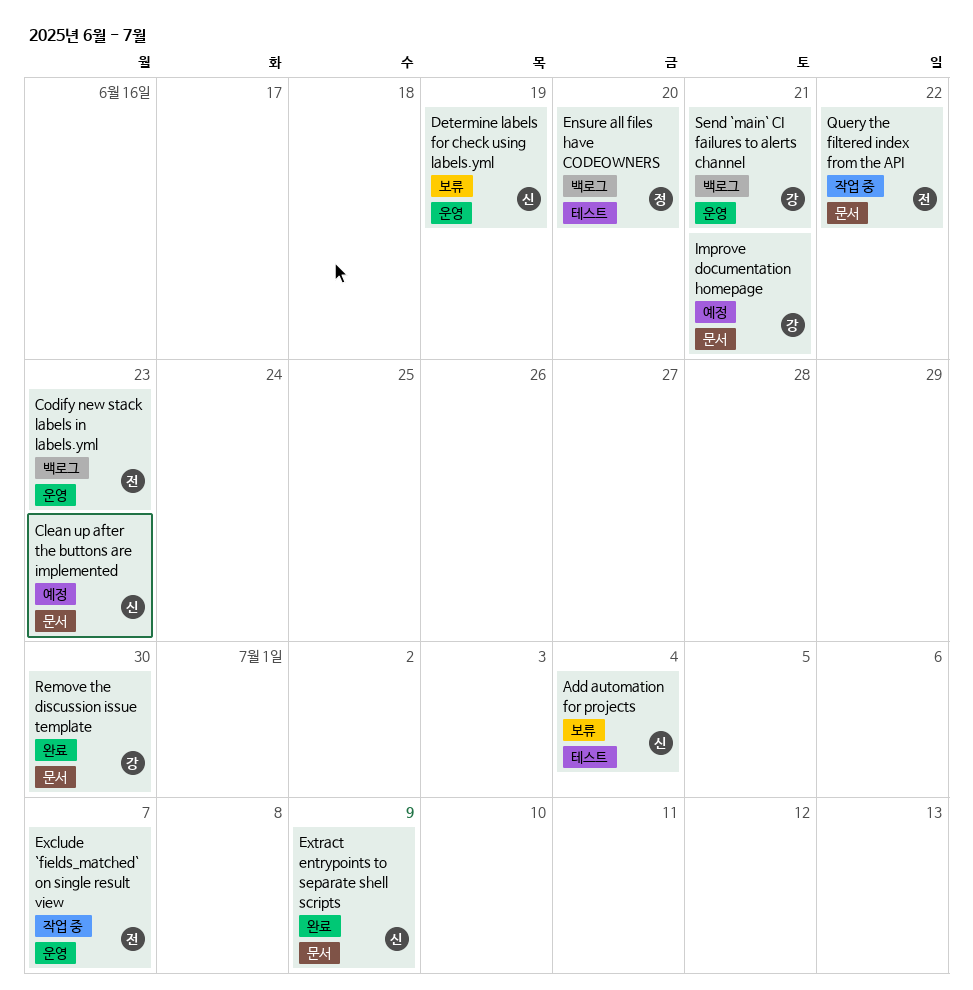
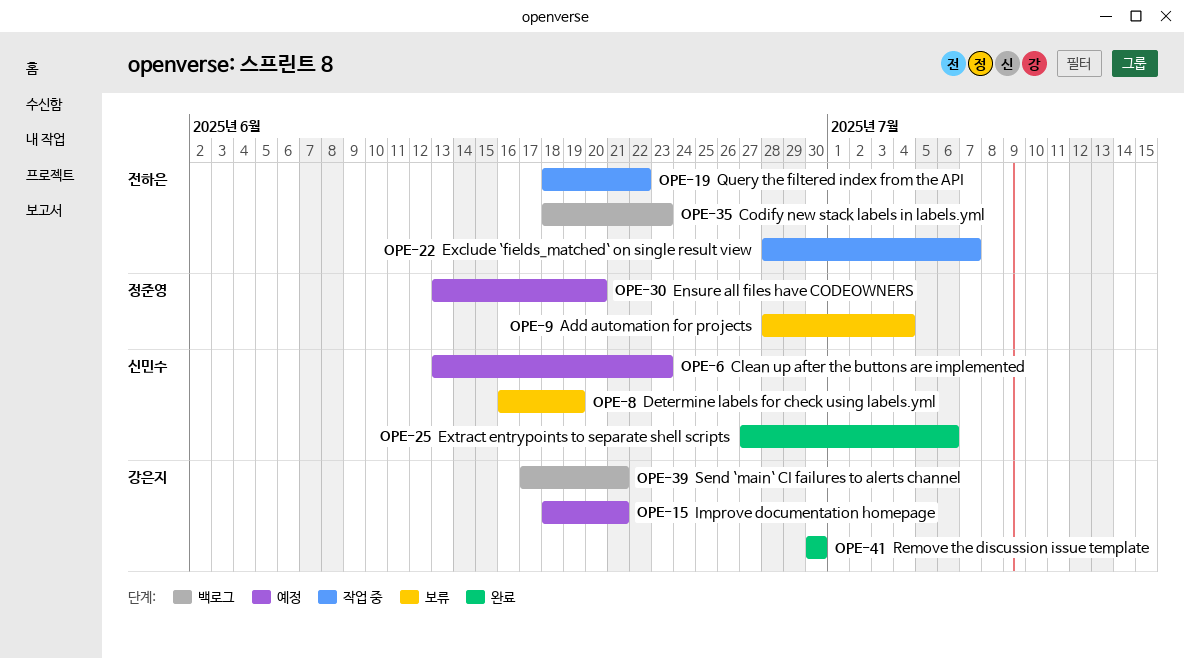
Add automation for projects, owner: 신민수 -> 정준영
Ensure all files have CODEOWNERS, status: 백로그 -> 예정
Extract entrypoints to separate shell scripts, due: Jul 9 -> Jul 6

